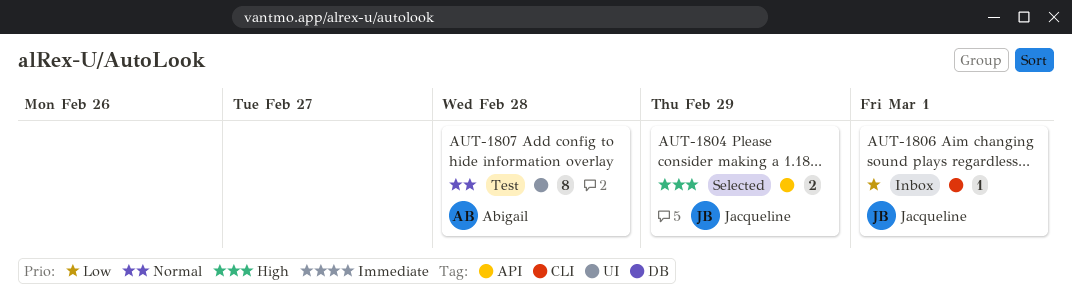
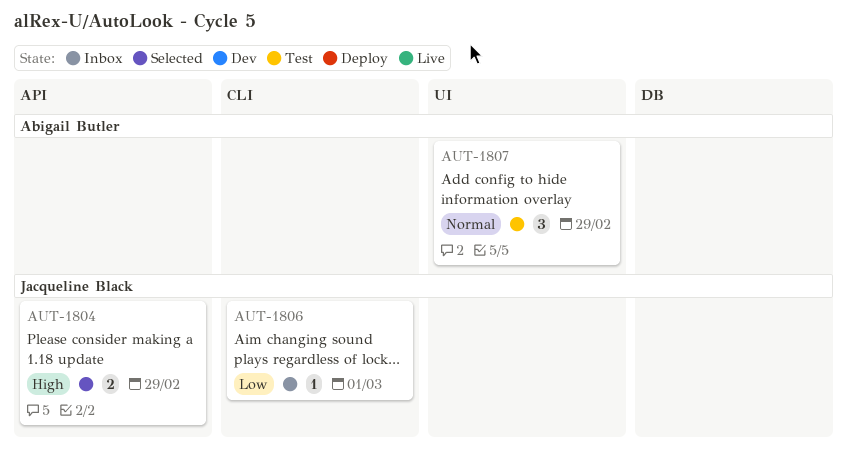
AUT-1807, estimate: 8 -> 3
AUT-1807, due: Feb 28 -> Feb 29

